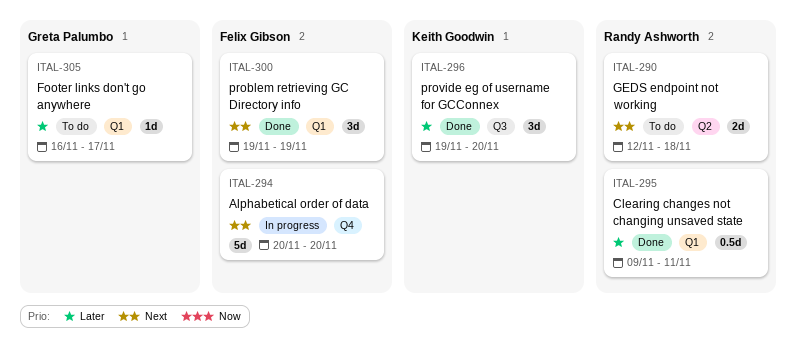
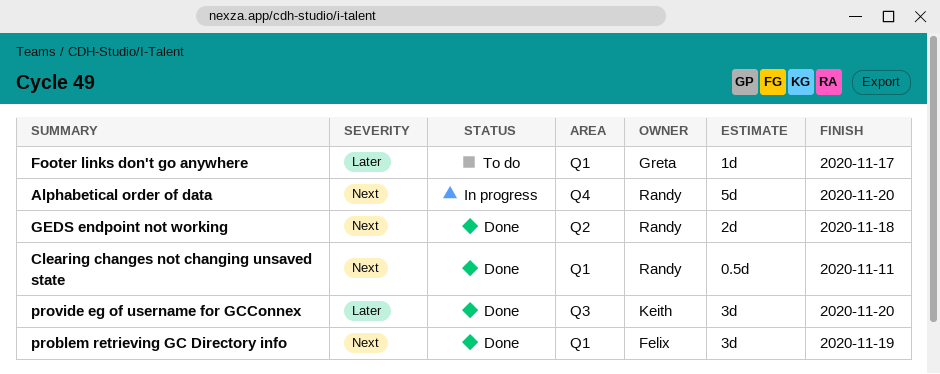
Alphabetical order of data, owner: Felix Gibson -> Randy Ashworth
Clearing changes not changing unsaved state, priority: Later -> Next
GEDS endpoint not working, status: To do -> Done

